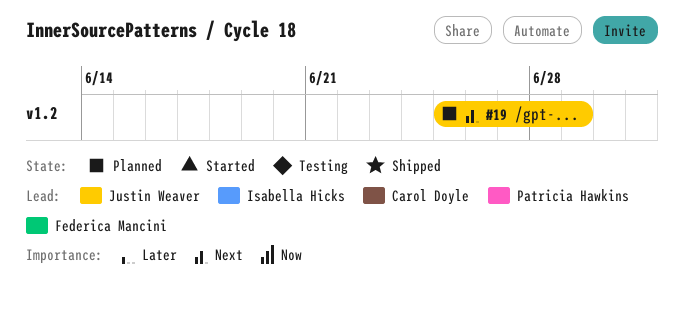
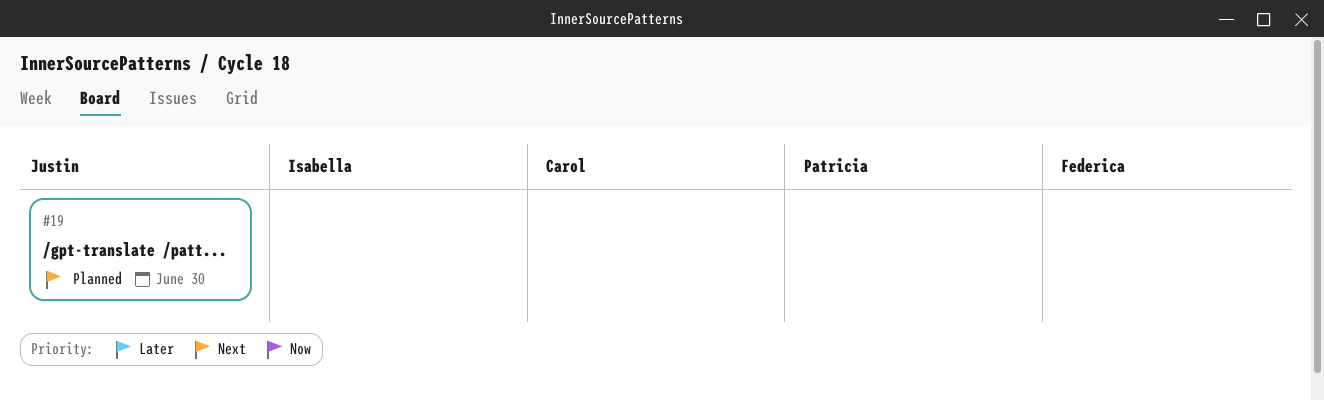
#19, due: Jun 29 -> Jun 30

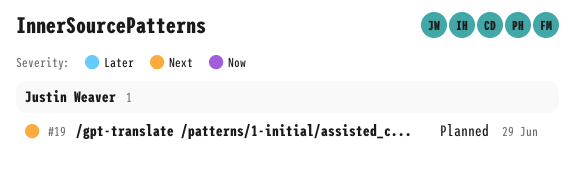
#19, due: Jun 30 -> Jun 29

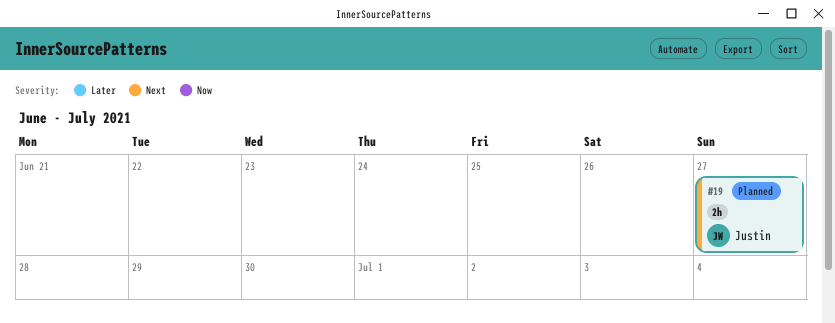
#19, due: Jun 29 -> Jun 27

